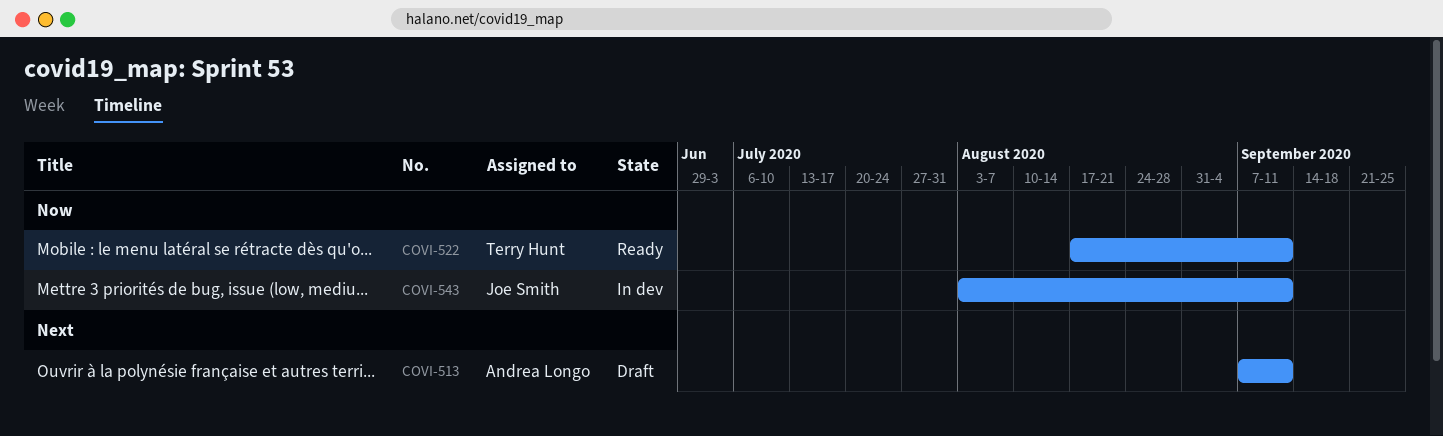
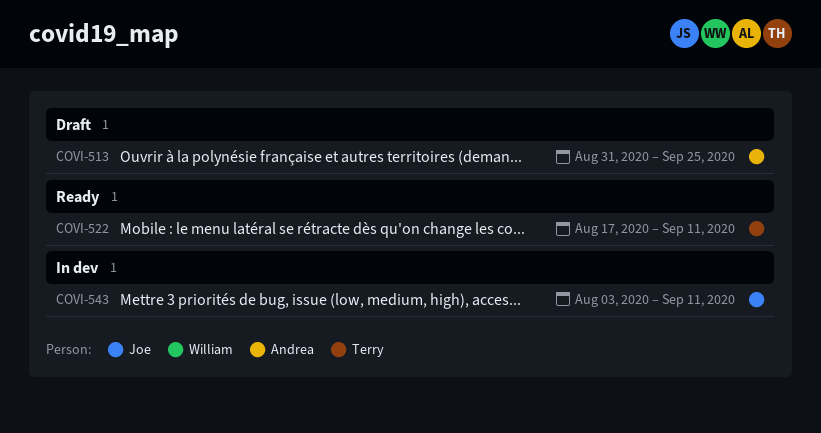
COVI-513, start: Sep 7 -> Aug 31
COVI-513, due: Sep 11 -> Sep 25

